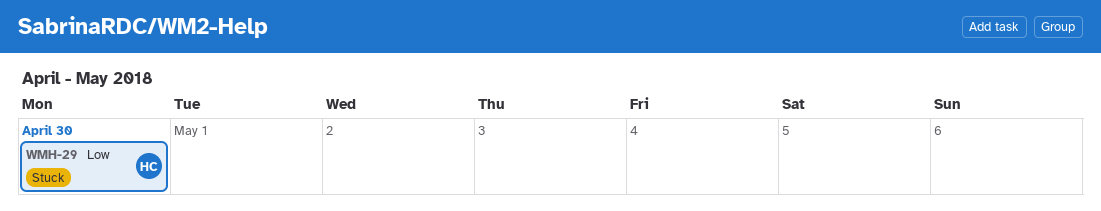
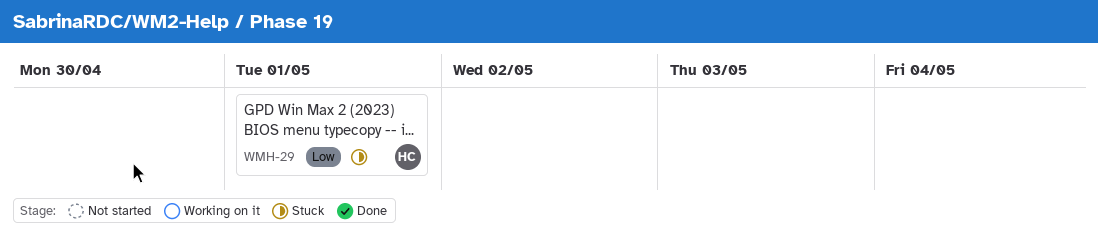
WMH-29, due: Apr 30 -> May 1

